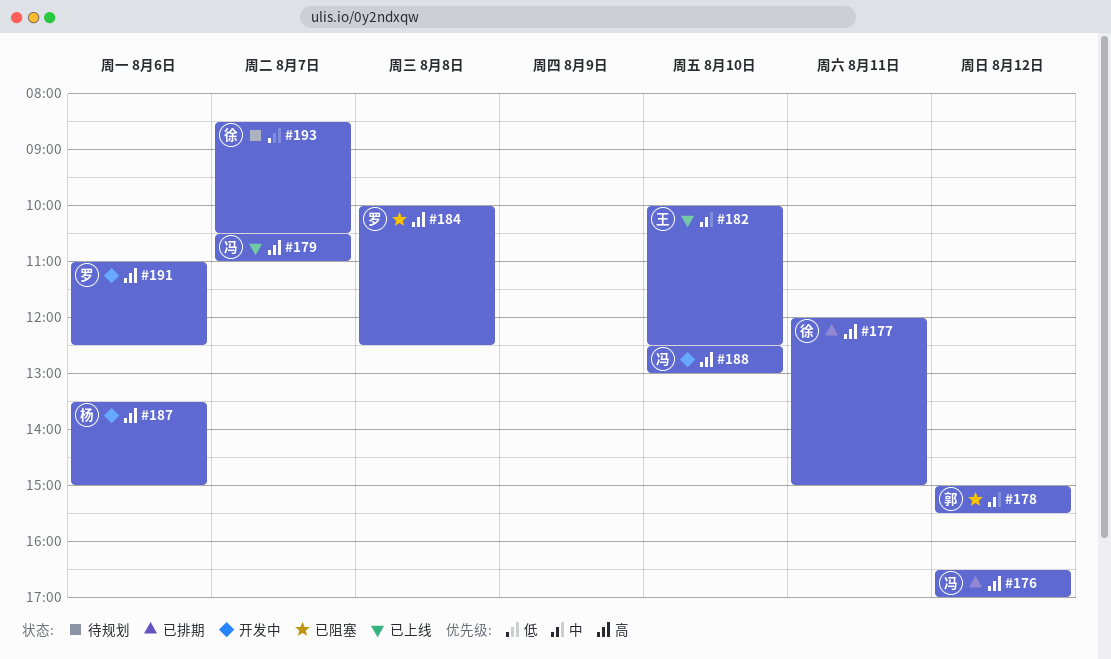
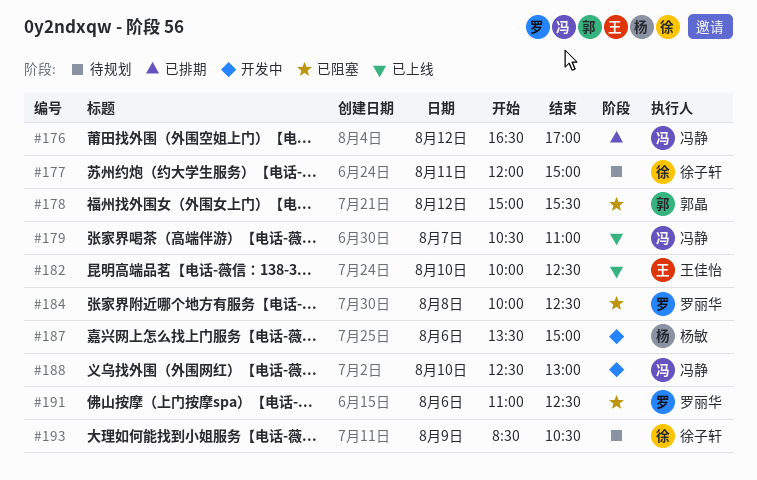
#177, status: 已排期 -> 待规划
#191, status: 开发中 -> 已阻塞
#193, day: Aug 7 -> Aug 9

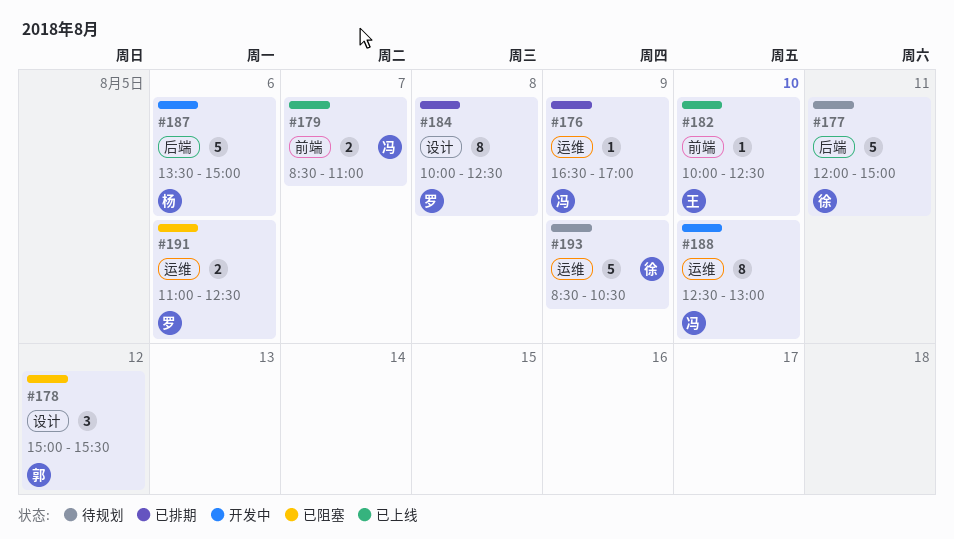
#176, day: Aug 12 -> Aug 9
#179, begins: 10:30 -> 08:30
#184, status: 已阻塞 -> 已排期

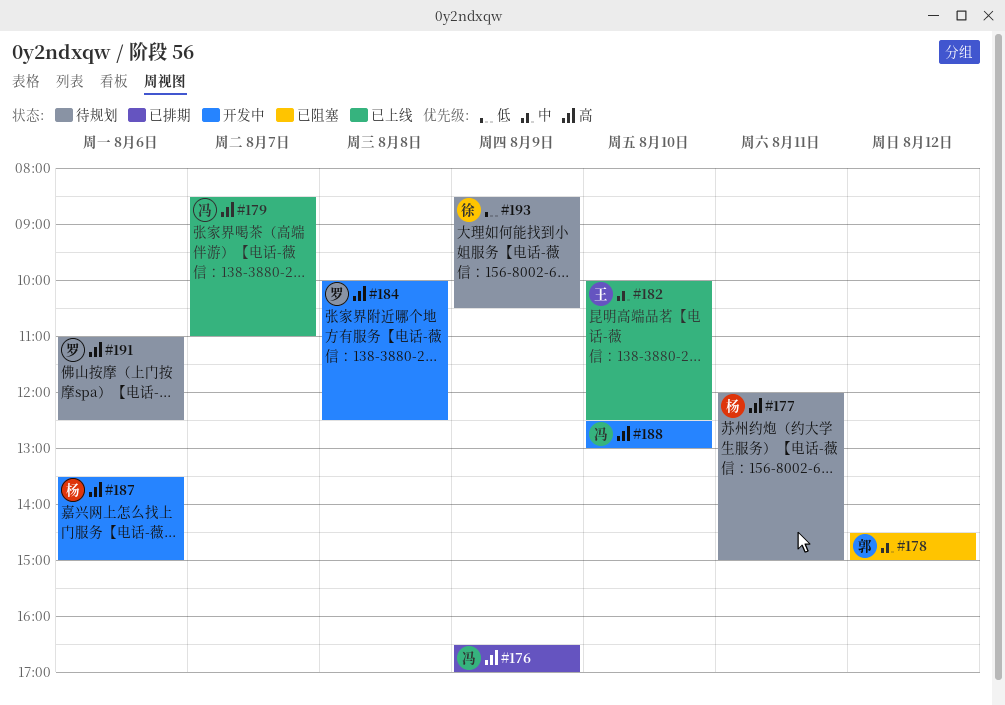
#177, owner: 徐 -> 杨
#178, begins: 15:00 -> 14:30
#178, ends: 15:30 -> 15:00
#184, status: 已排期 -> 开发中
#191, status: 已阻塞 -> 待规划

